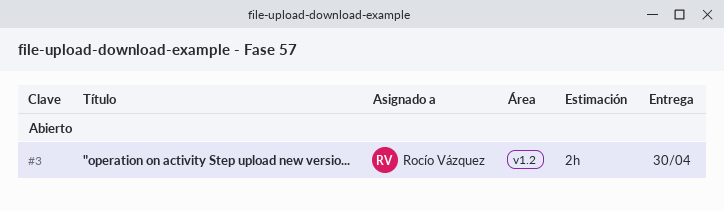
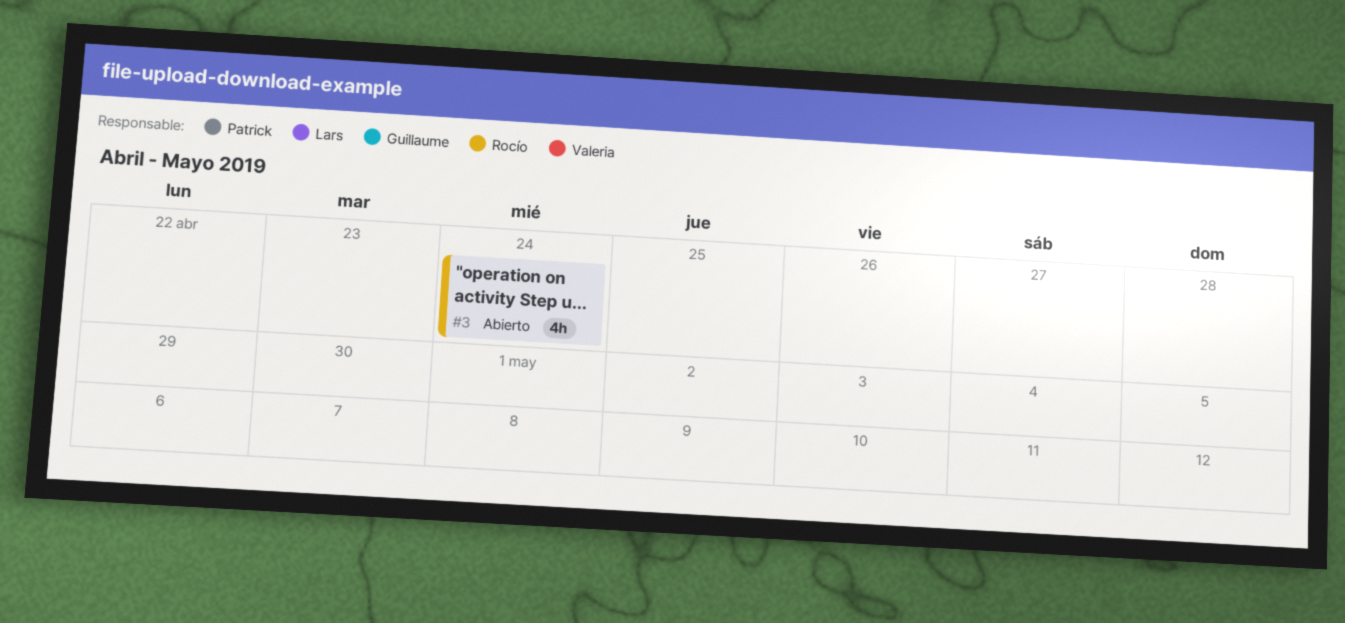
#3, estimate: 2h -> 4h
#3, due: Apr 30 -> Apr 24

